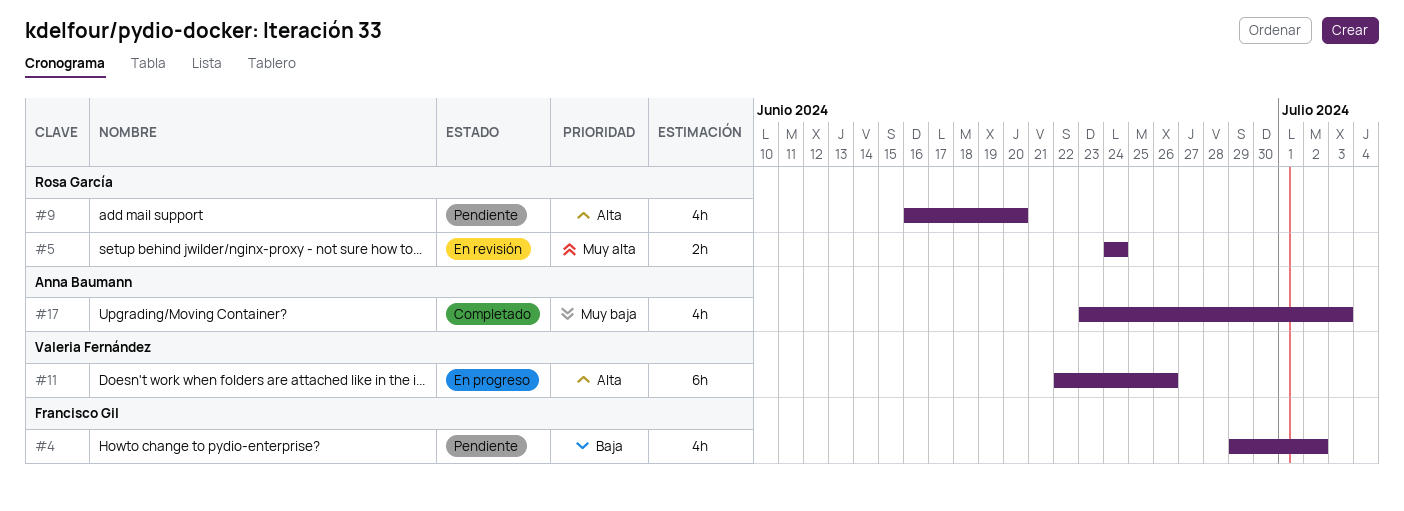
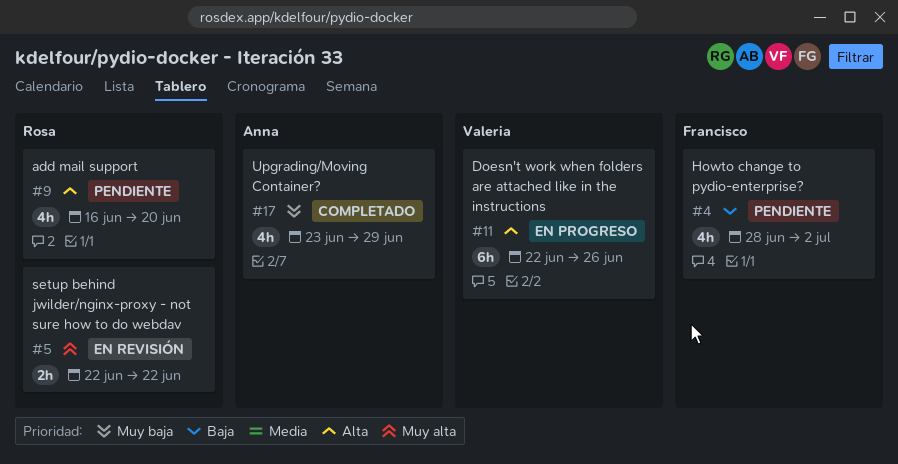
#4, start: Jun 29 -> Jun 28
#5, start: Jun 24 -> Jun 22
#5, due: Jun 24 -> Jun 22
#17, due: Jul 3 -> Jun 29

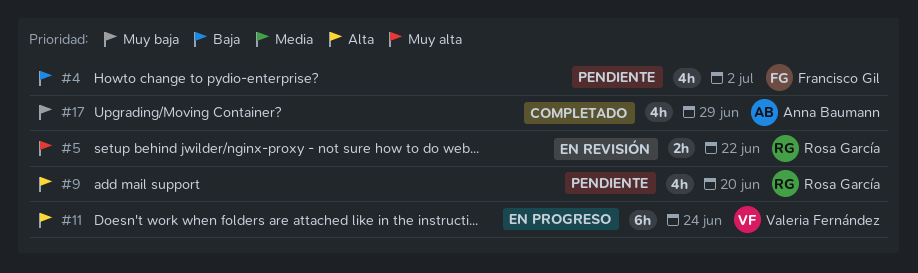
#11, due: Jun 26 -> Jun 24

